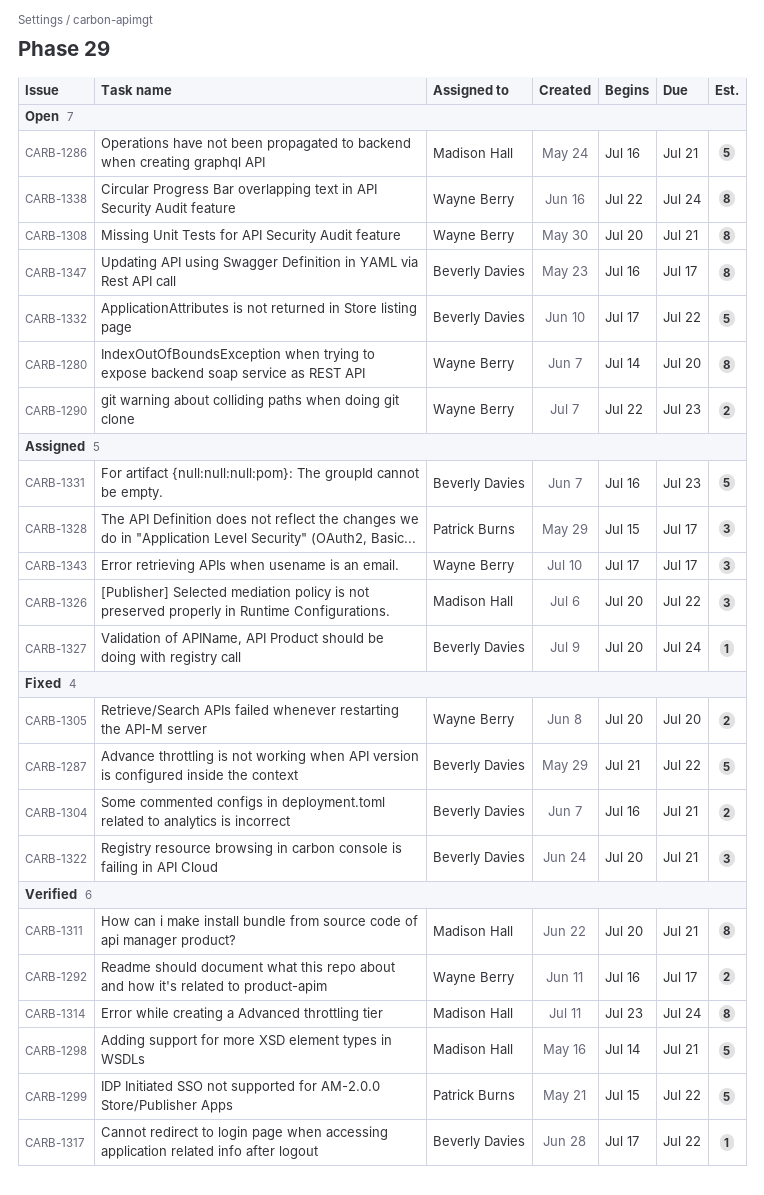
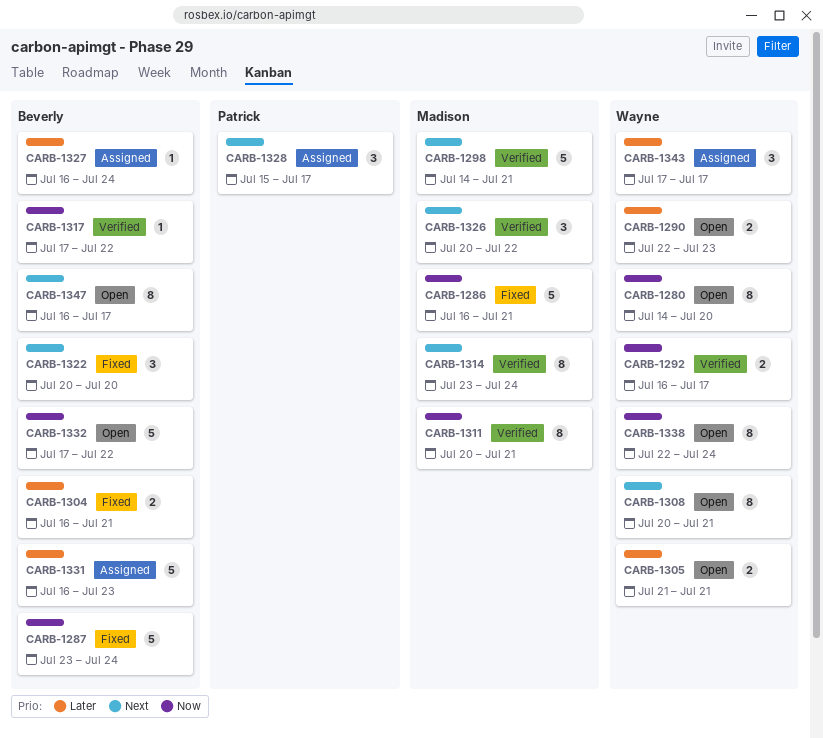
CARB-1286, status: Open -> Fixed
CARB-1287, start: Jul 21 -> Jul 23
CARB-1287, due: Jul 22 -> Jul 24
CARB-1299: present -> none
CARB-1305, status: Fixed -> Open
CARB-1305, start: Jul 20 -> Jul 21
CARB-1305, due: Jul 20 -> Jul 21
CARB-1322, due: Jul 21 -> Jul 20
CARB-1326, status: Assigned -> Verified
CARB-1327, start: Jul 20 -> Jul 16

